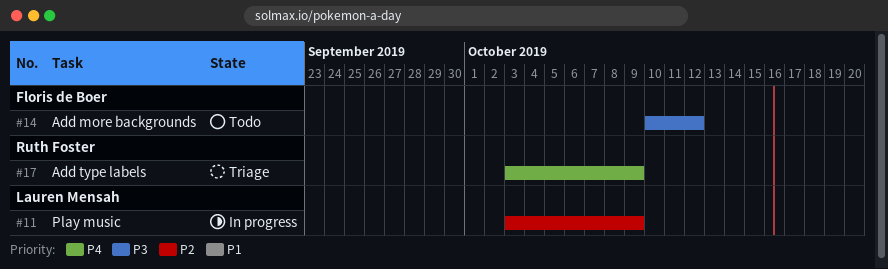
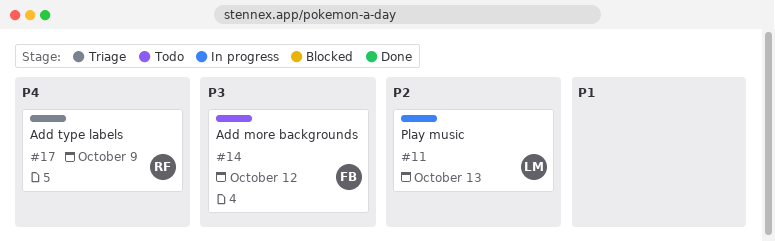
#11, due: Oct 9 -> Oct 13

